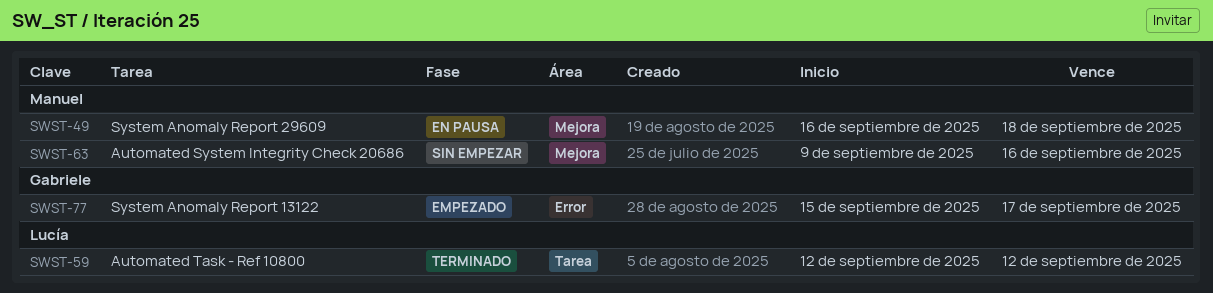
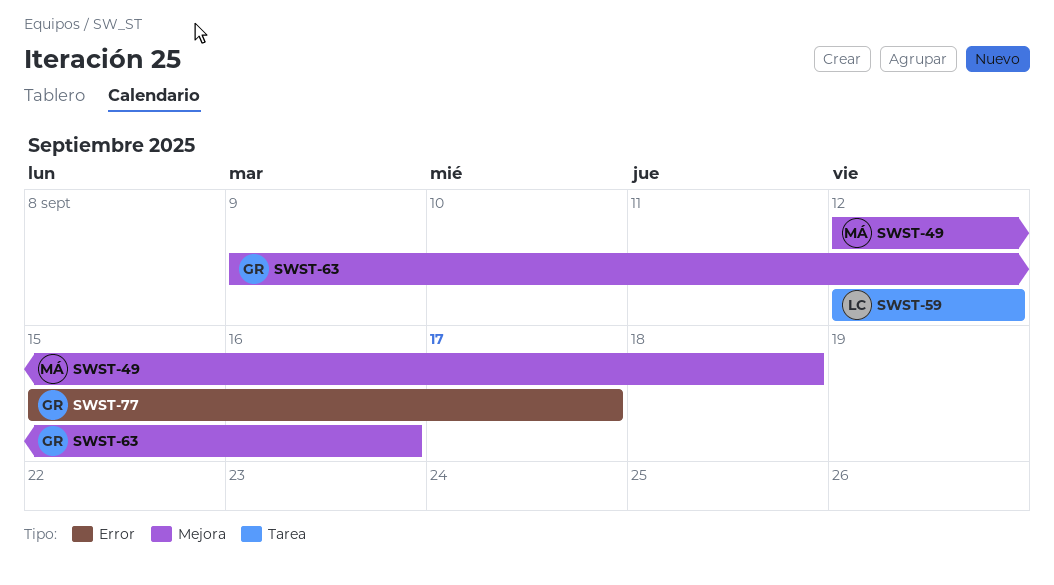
SWST-49, start: Sep 16 -> Sep 12
SWST-63, owner: Manuel -> Gabriele

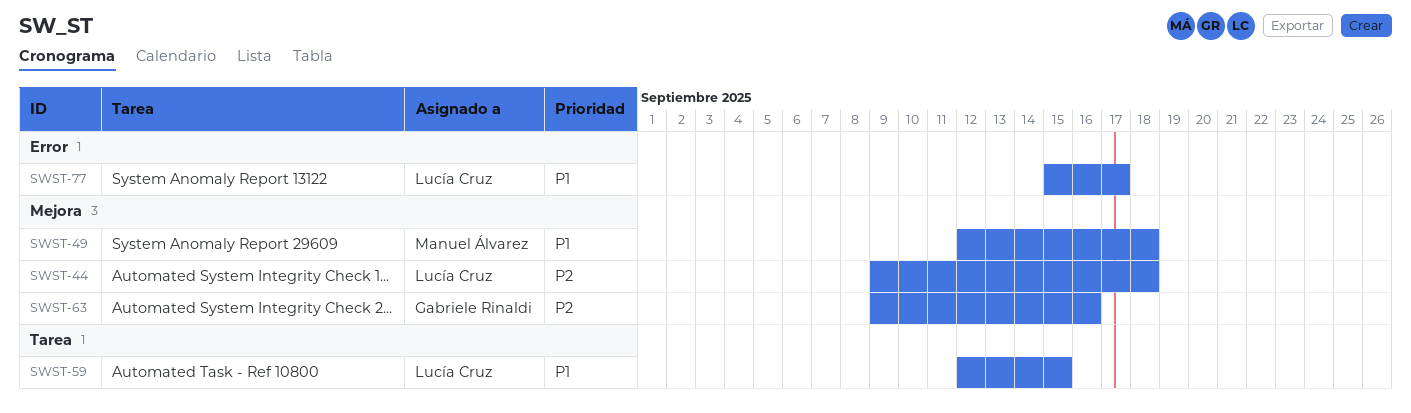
SWST-44: none -> present
SWST-59, due: Sep 12 -> Sep 15
SWST-77, owner: Gabriele Rinaldi -> Lucía Cruz

